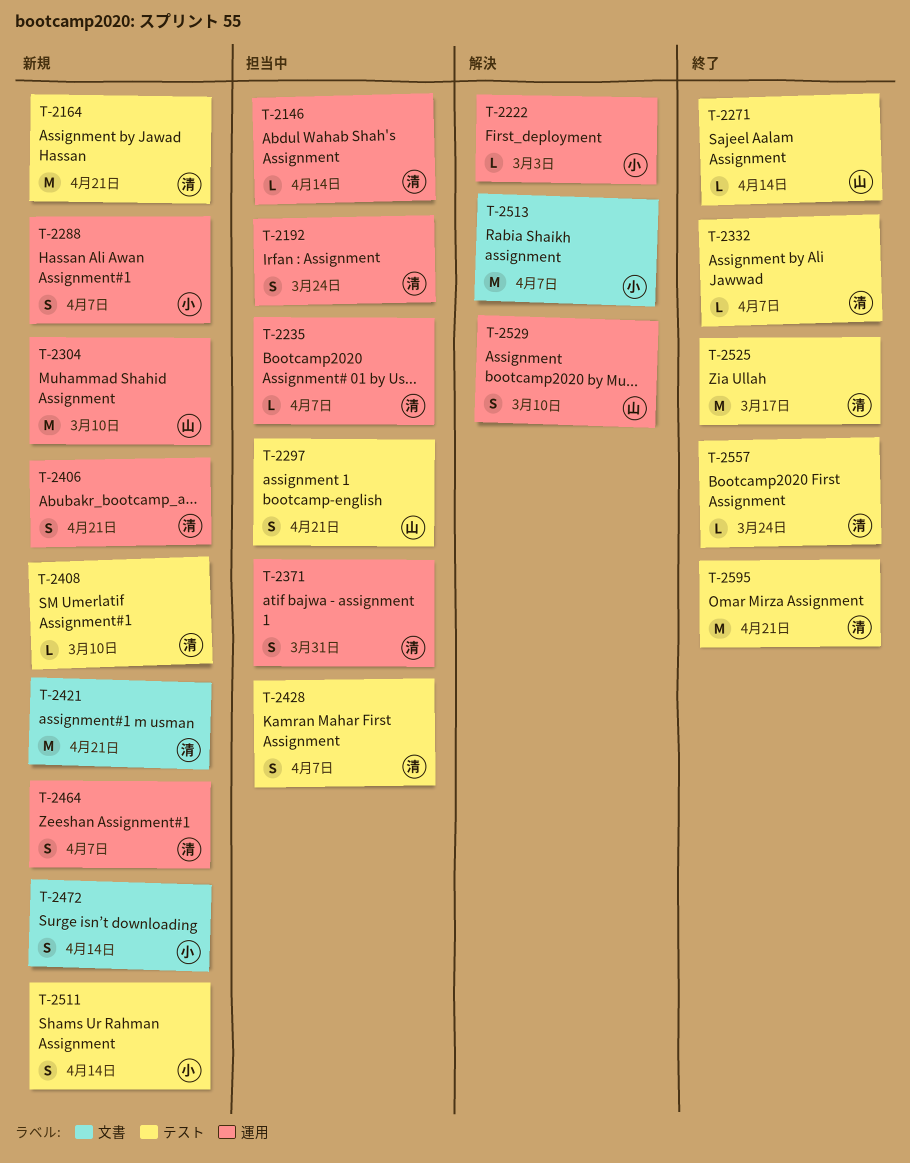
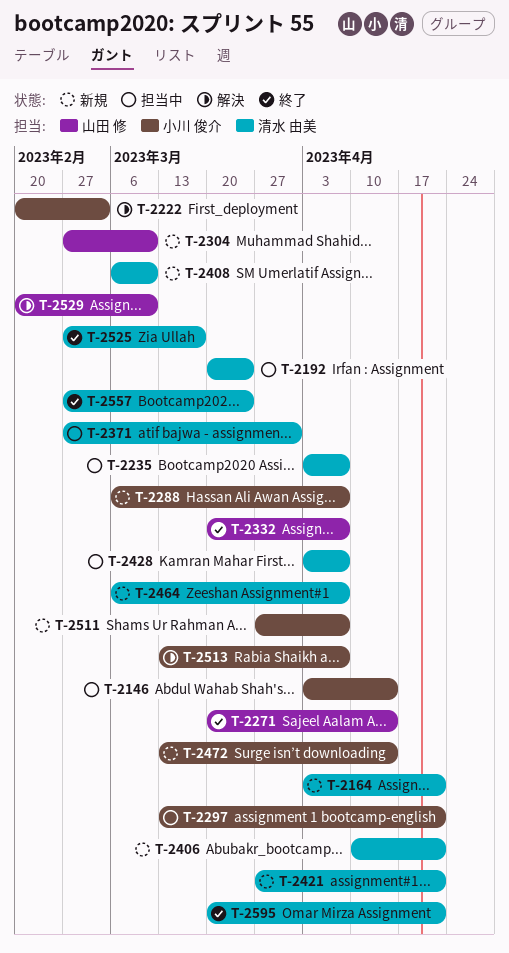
T-2146, owner: 清水 由美 -> 小川 俊介
T-2297, owner: 山田 修 -> 小川 俊介
T-2332, owner: 清水 由美 -> 山田 修
T-2511, due: Apr 14 -> Apr 7

